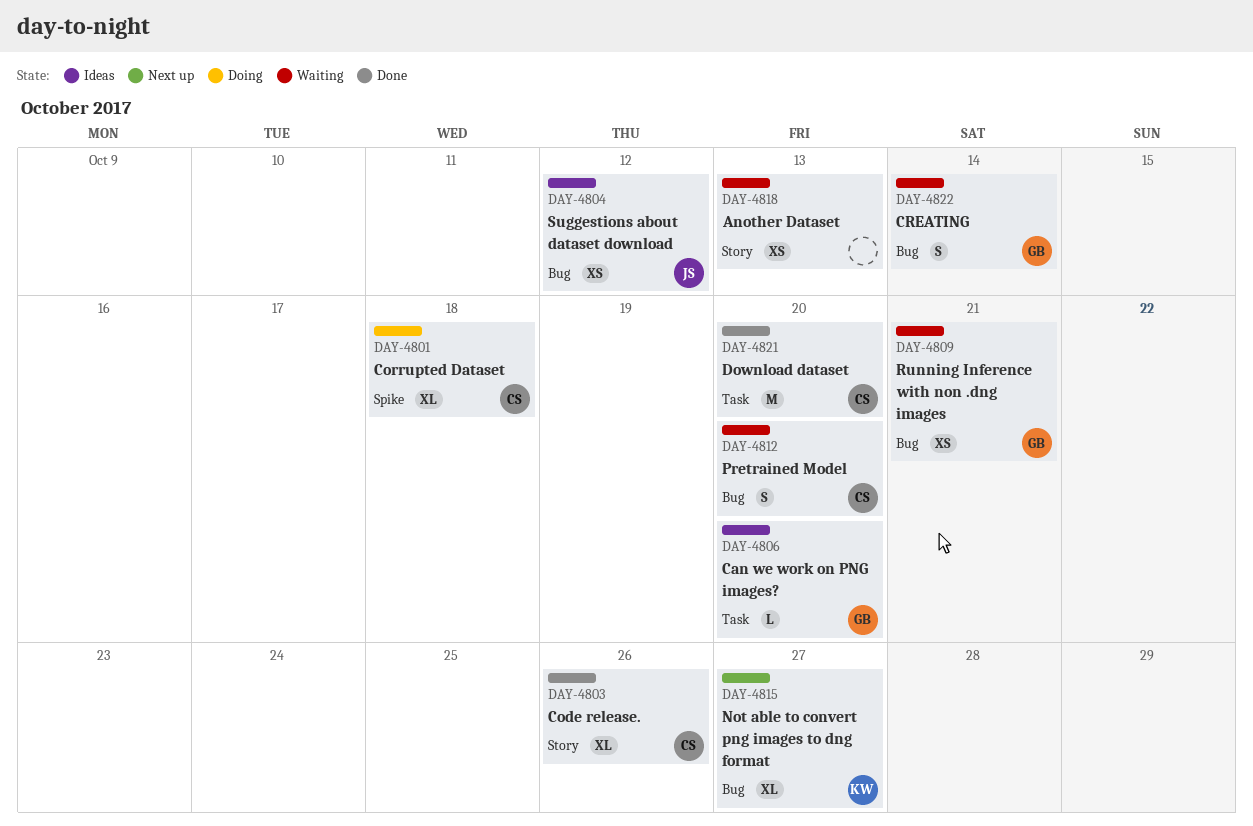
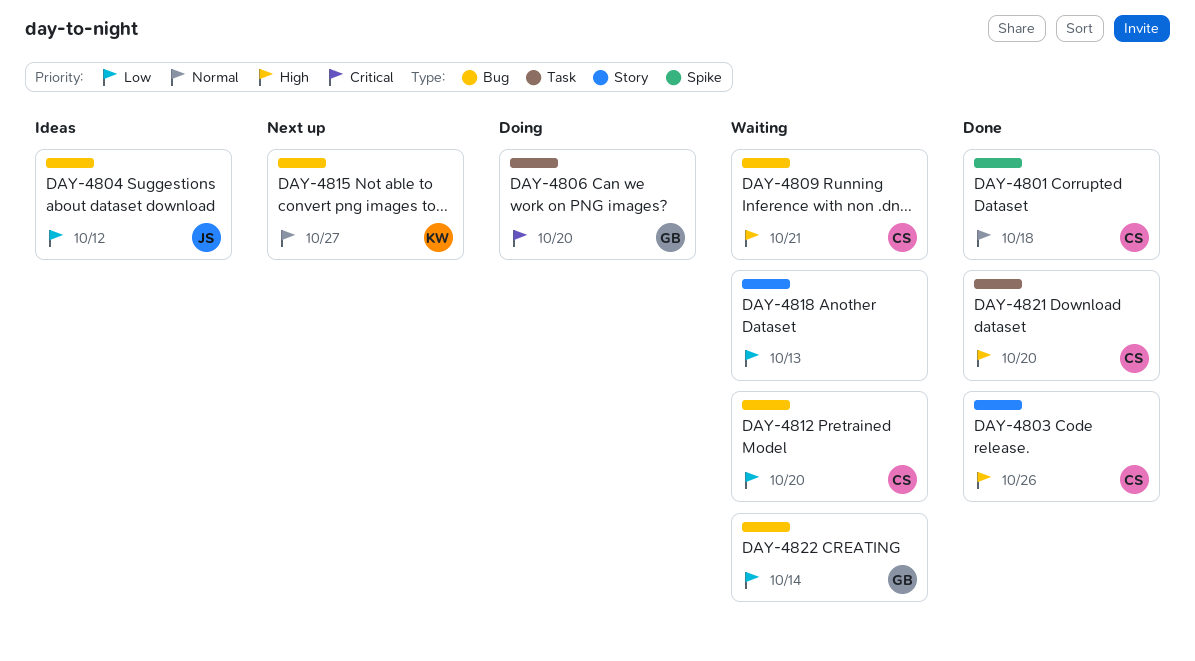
DAY-4801, status: Doing -> Done
DAY-4806, status: Ideas -> Doing
DAY-4809, owner: GB -> CS

